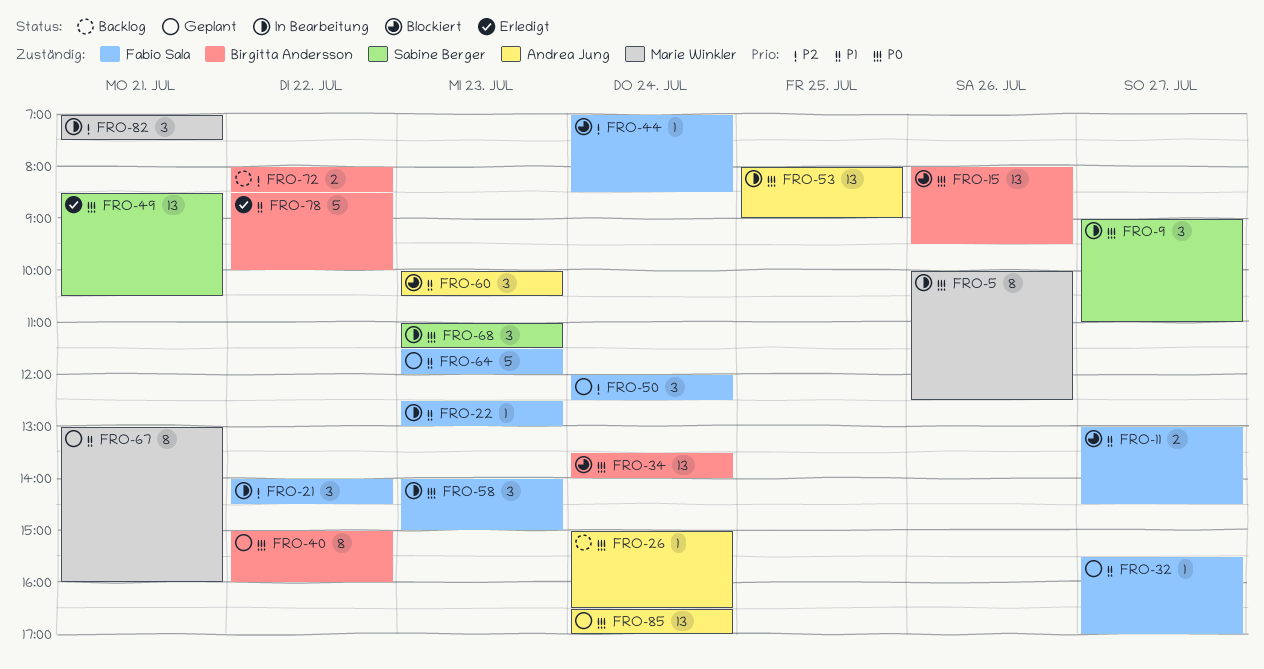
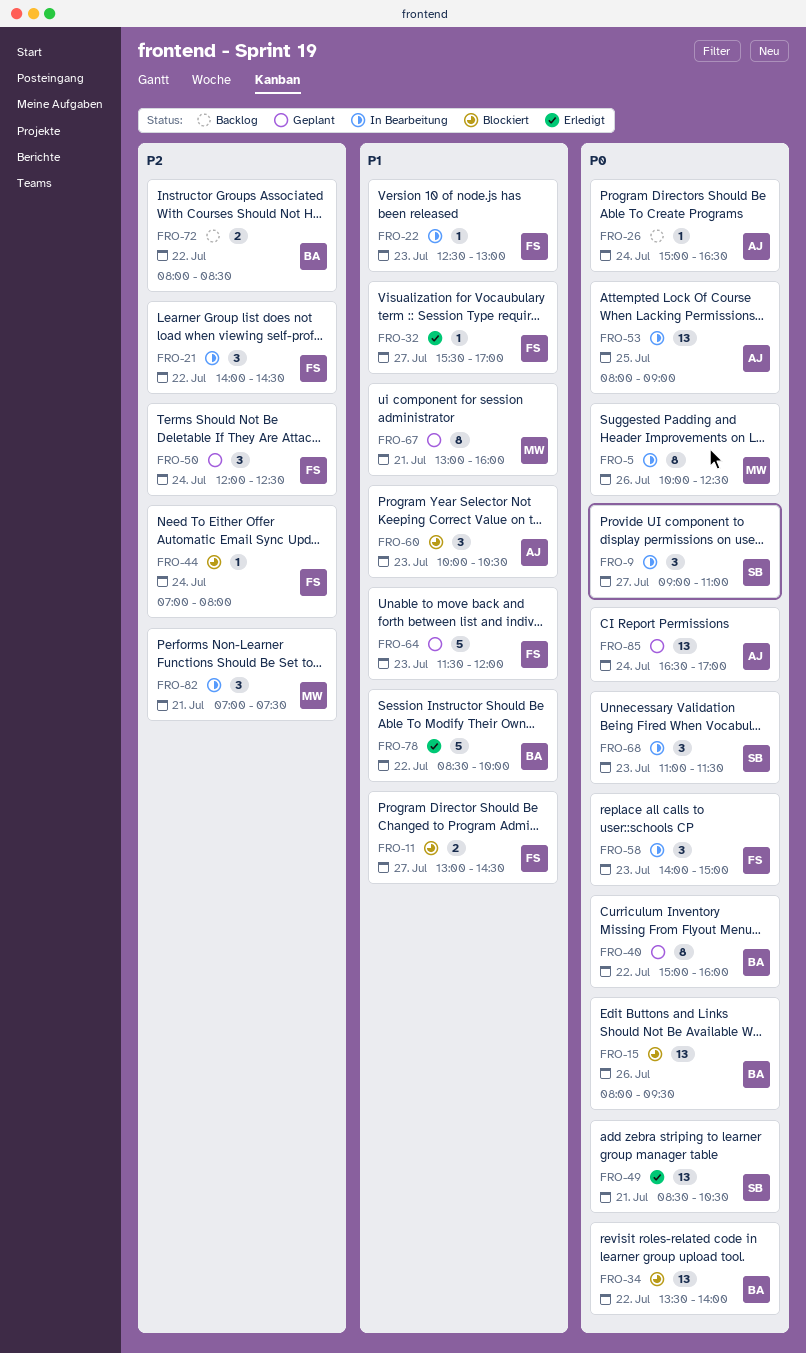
FRO-32, status: Geplant -> Erledigt
FRO-34, day: Jul 24 -> Jul 22
FRO-44, ends: 08:30 -> 08:00

